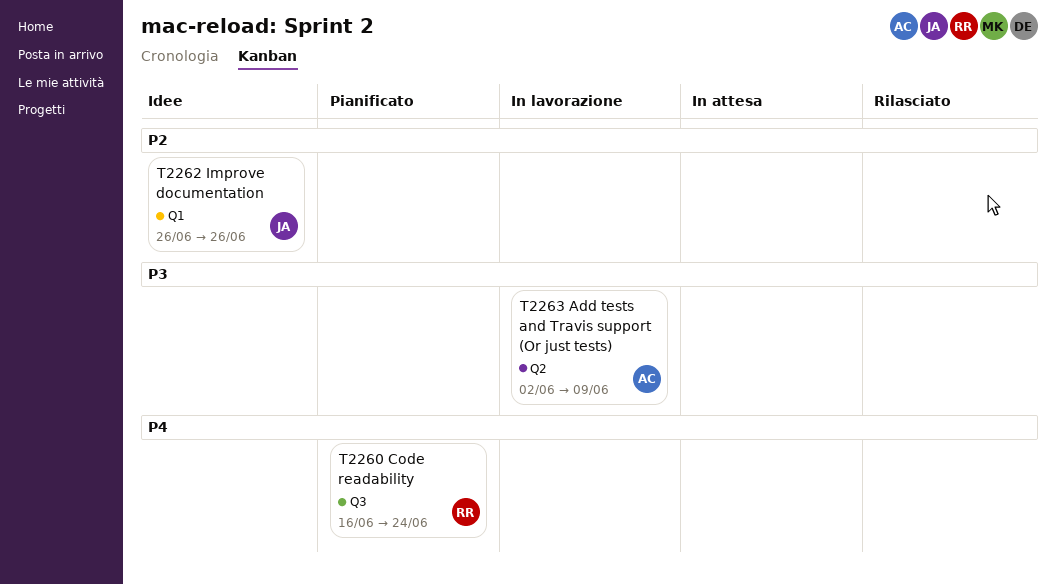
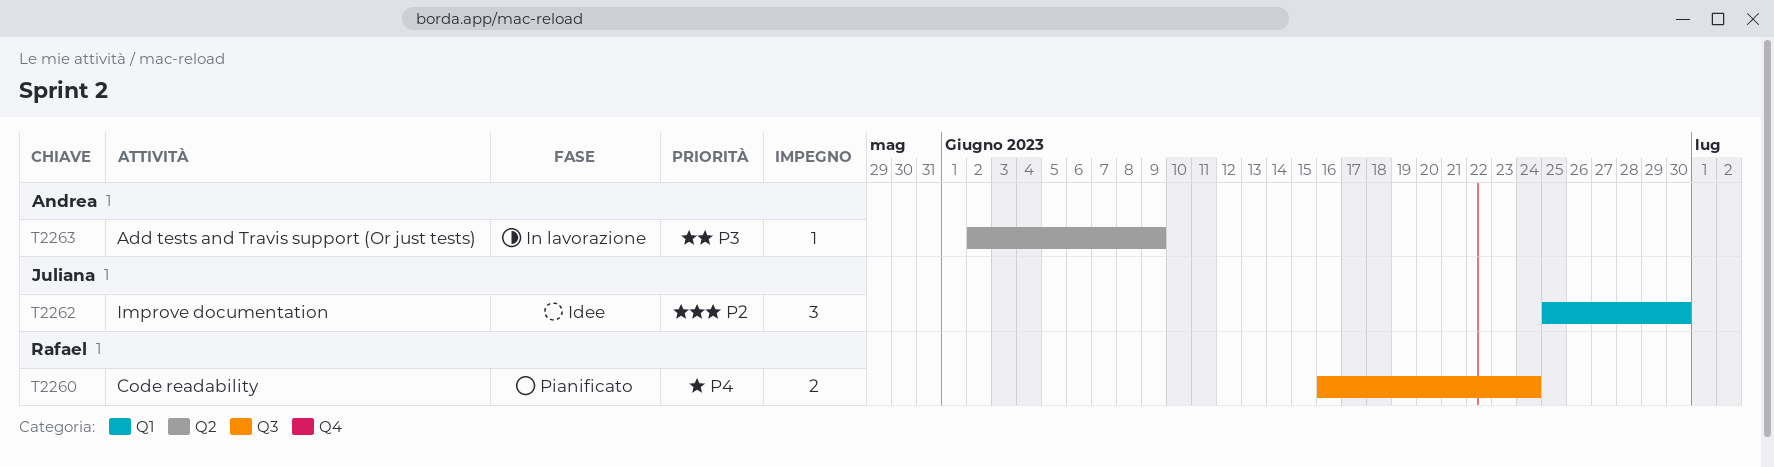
T2262, start: Jun 26 -> Jun 25
T2262, due: Jun 26 -> Jun 30

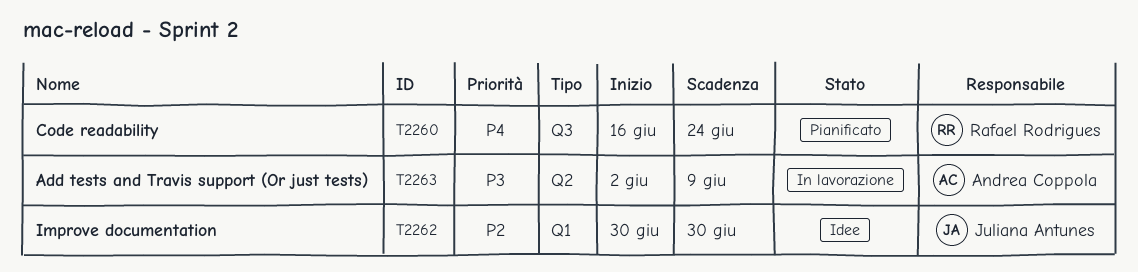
T2262, start: Jun 25 -> Jun 30

